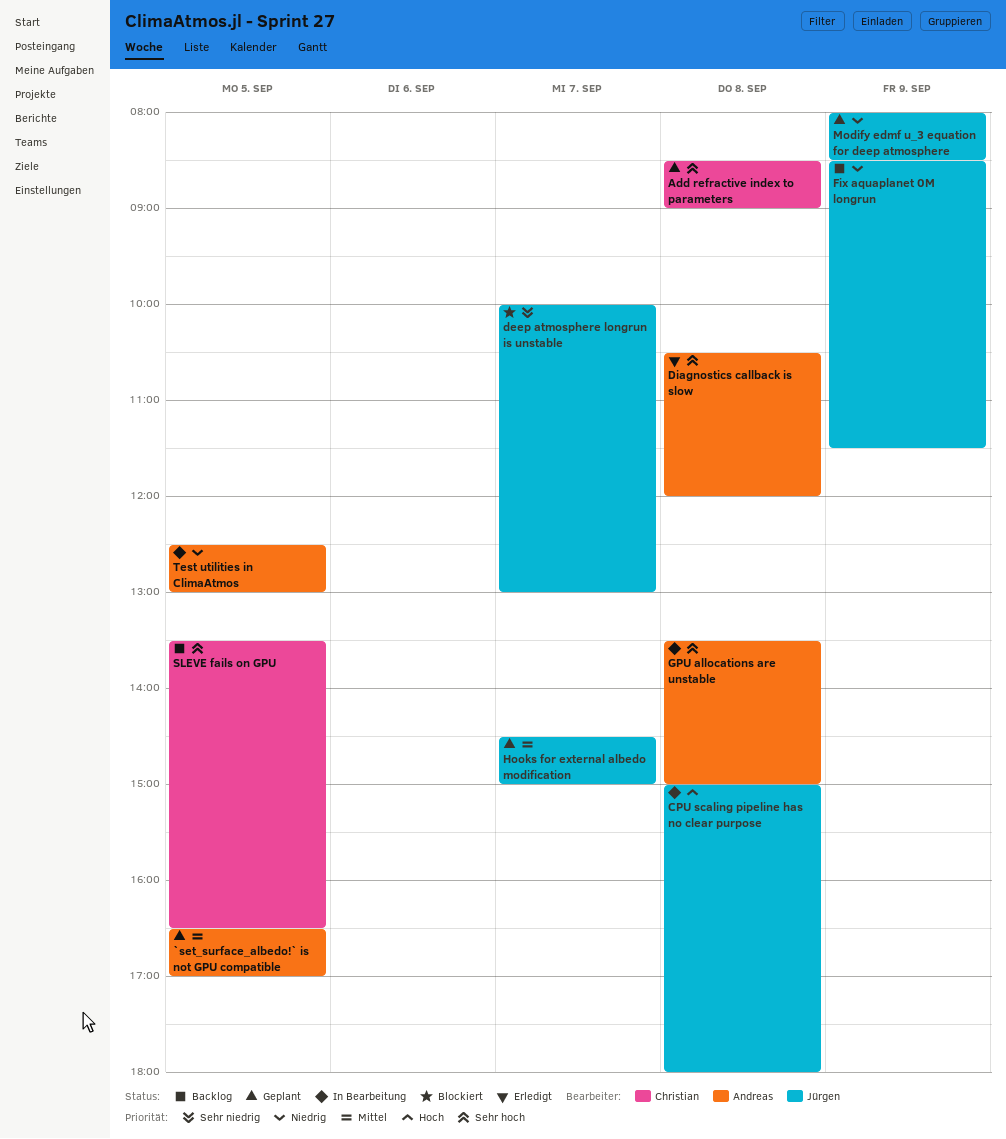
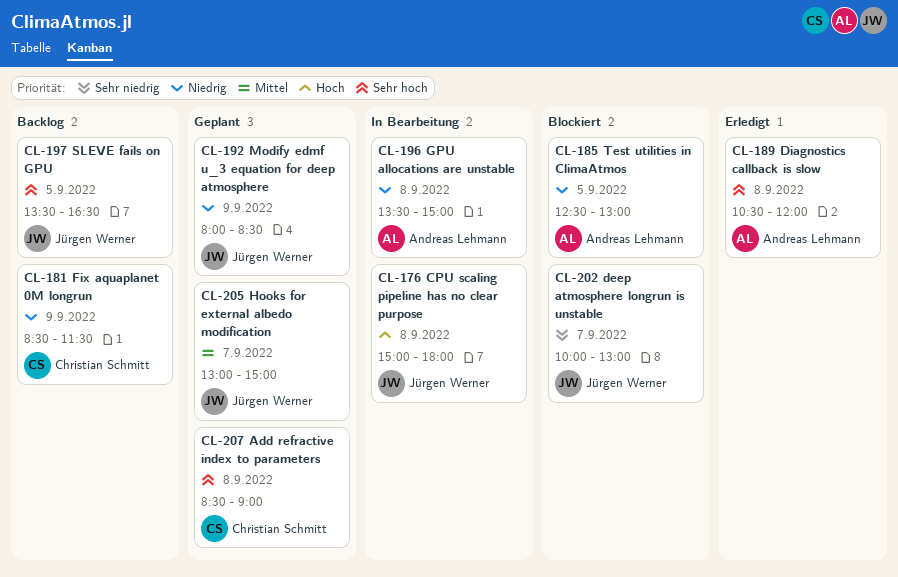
`set_surface_albedo!` is not GPU compatible: present -> none
Fix aquaplanet 0M longrun, owner: Jürgen Werner -> Christian Schmitt
GPU allocations are unstable, priority: Sehr hoch -> Niedrig
Hooks for external albedo modification, begins: 14:30 -> 13:00
SLEVE fails on GPU, owner: Christian Schmitt -> Jürgen Werner
Test utilities in ClimaAtmos, status: In Bearbeitung -> Blockiert

